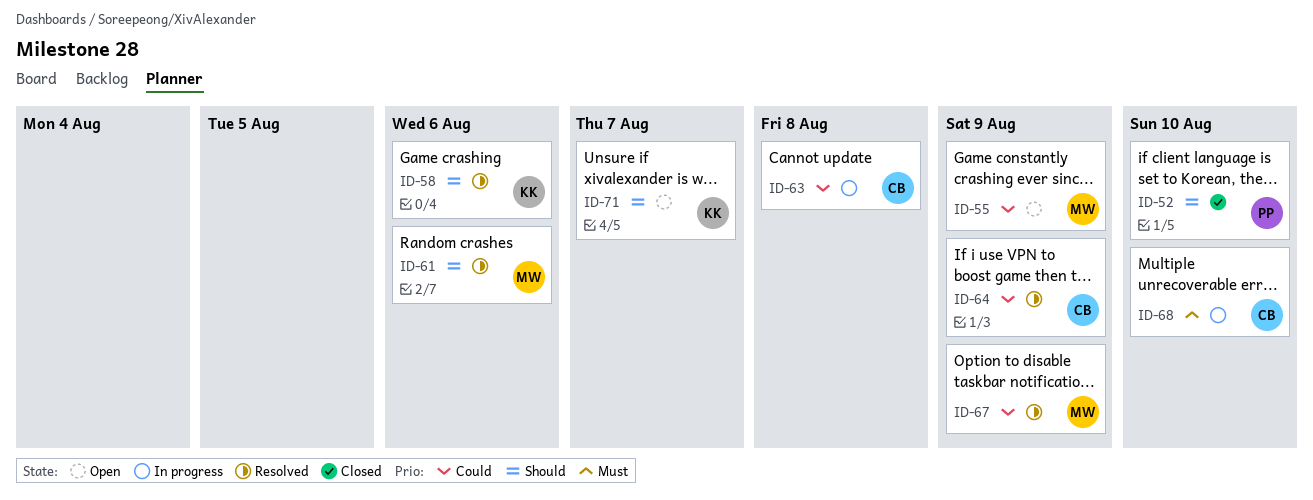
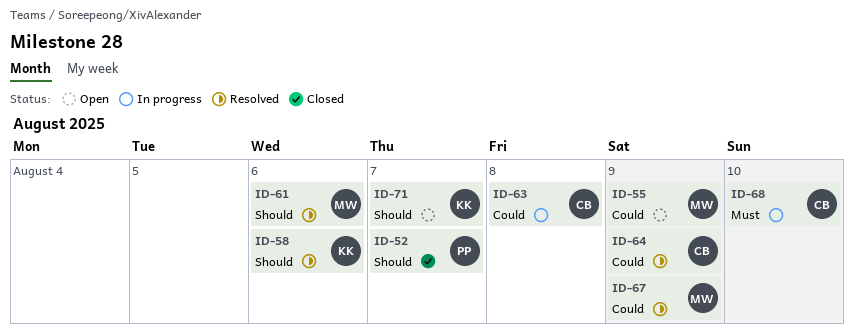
ID-52, due: Aug 10 -> Aug 7

